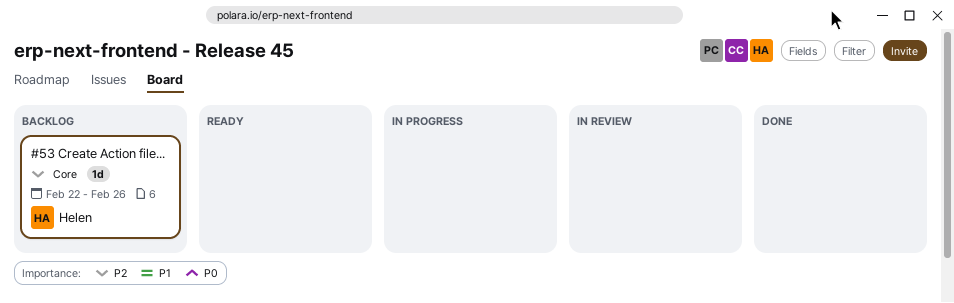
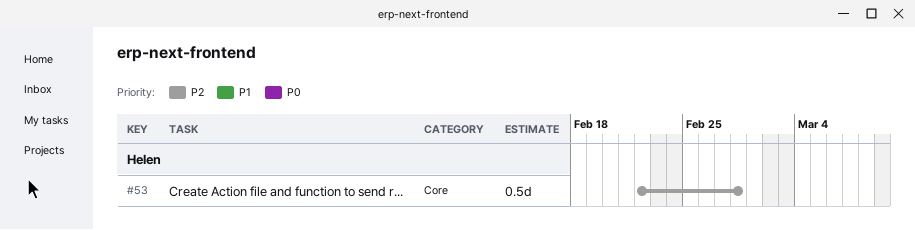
#53, estimate: 1d -> 0.5d
#53, due: Feb 26 -> Feb 28

